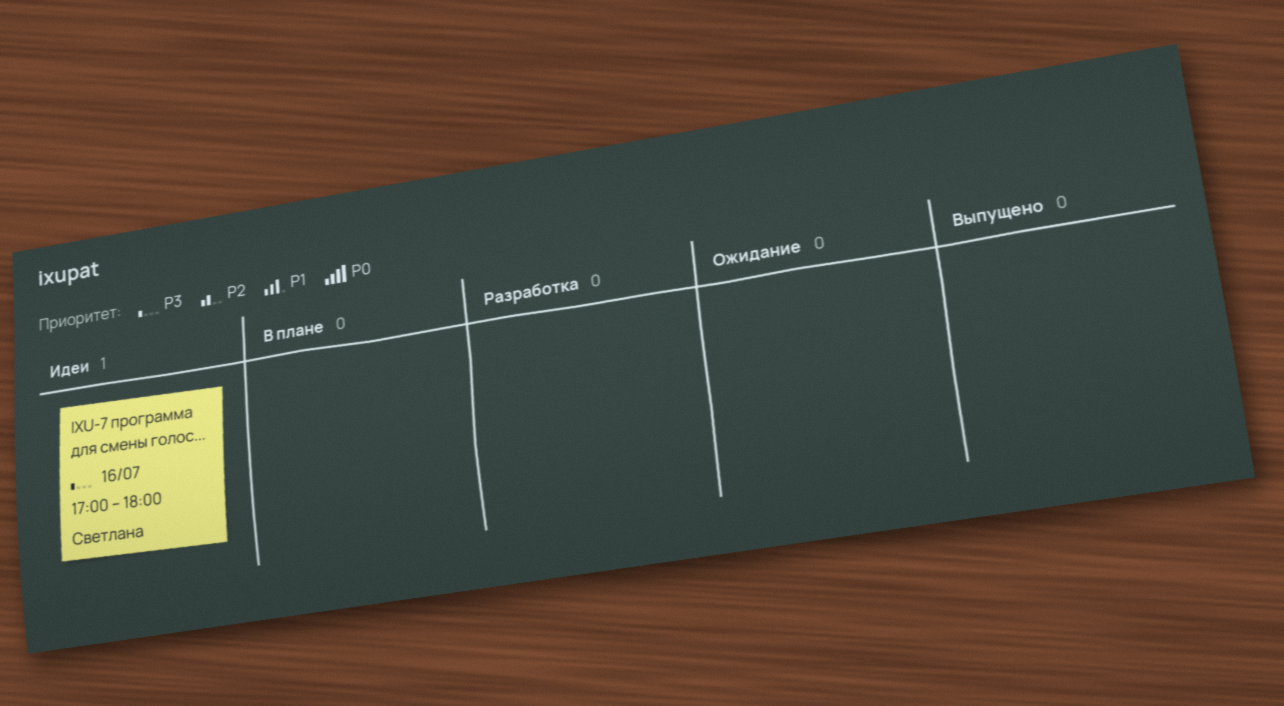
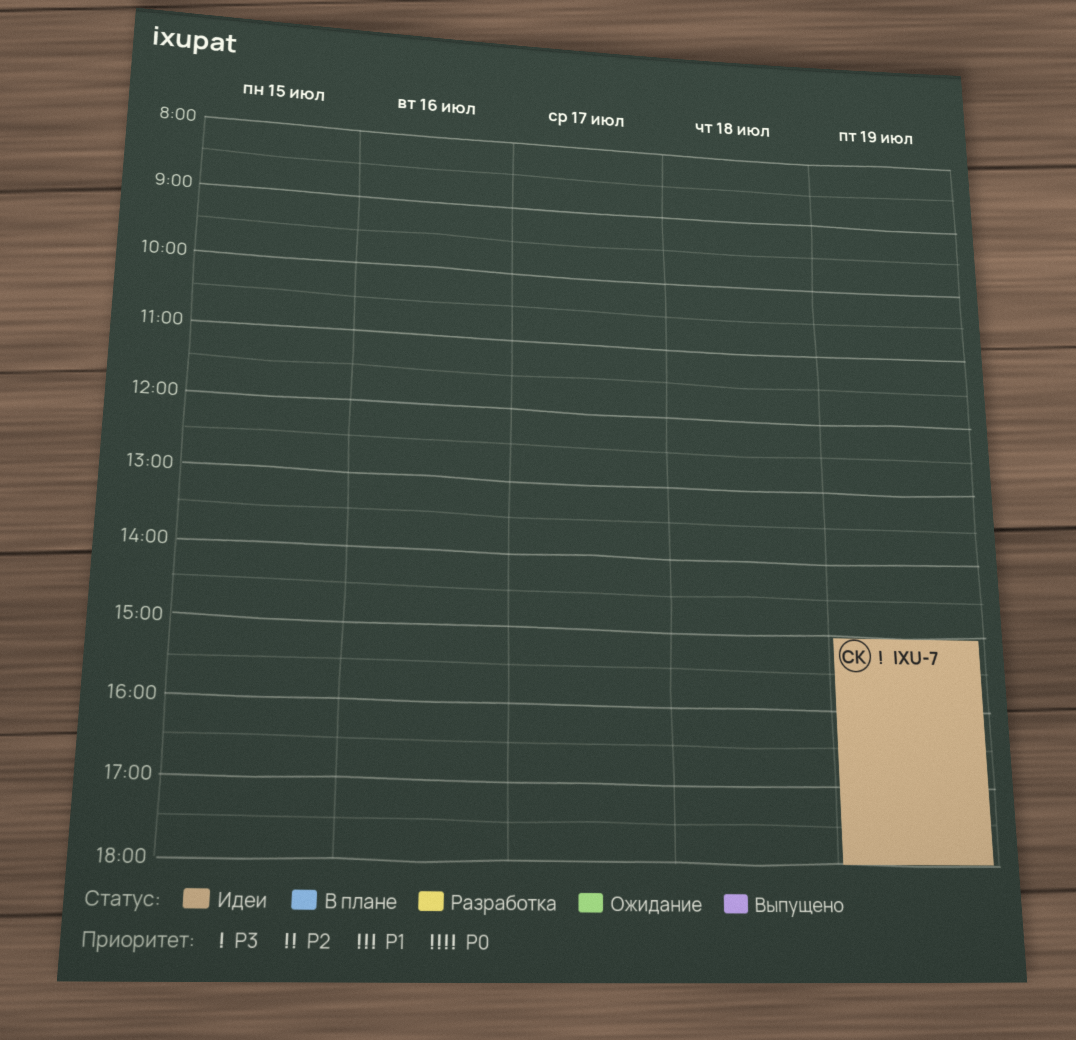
IXU-7, day: Jul 16 -> Jul 19
IXU-7, begins: 17:00 -> 15:00

